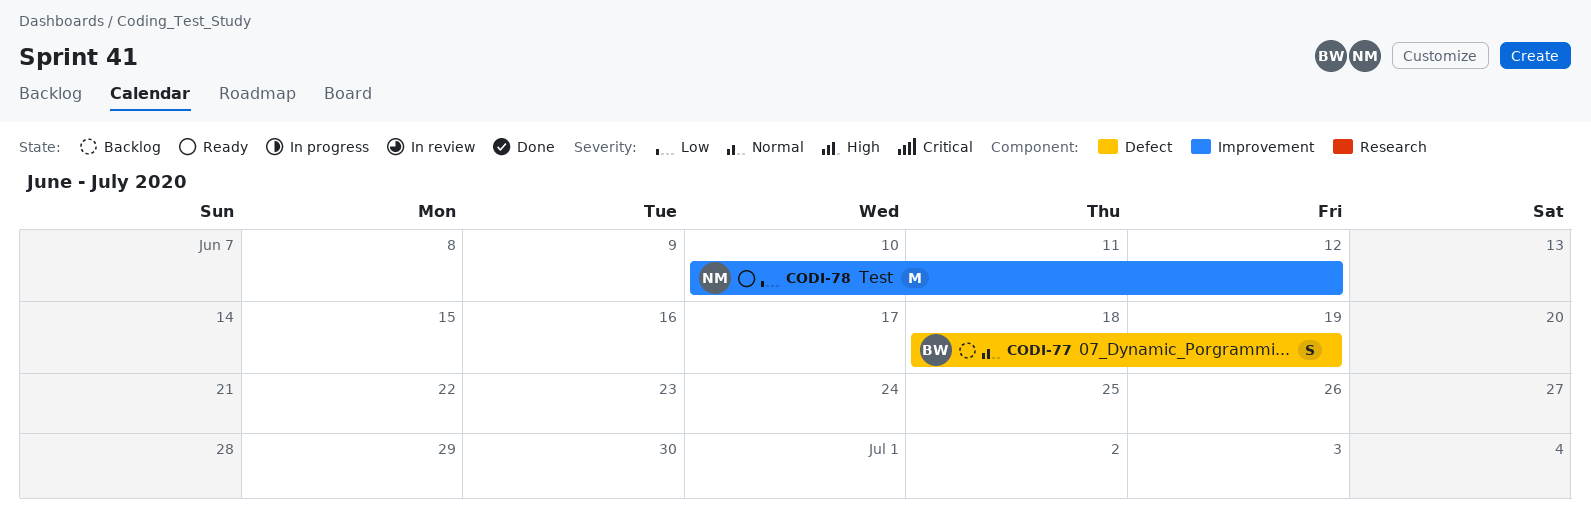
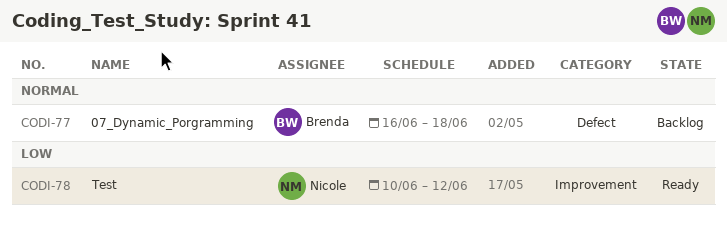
CODI-77, start: Jun 18 -> Jun 16
CODI-77, due: Jun 19 -> Jun 18

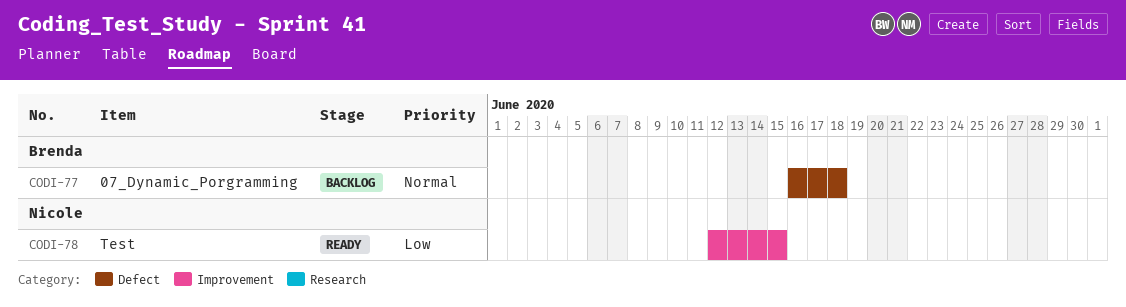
CODI-78, start: Jun 10 -> Jun 12
CODI-78, due: Jun 12 -> Jun 15

